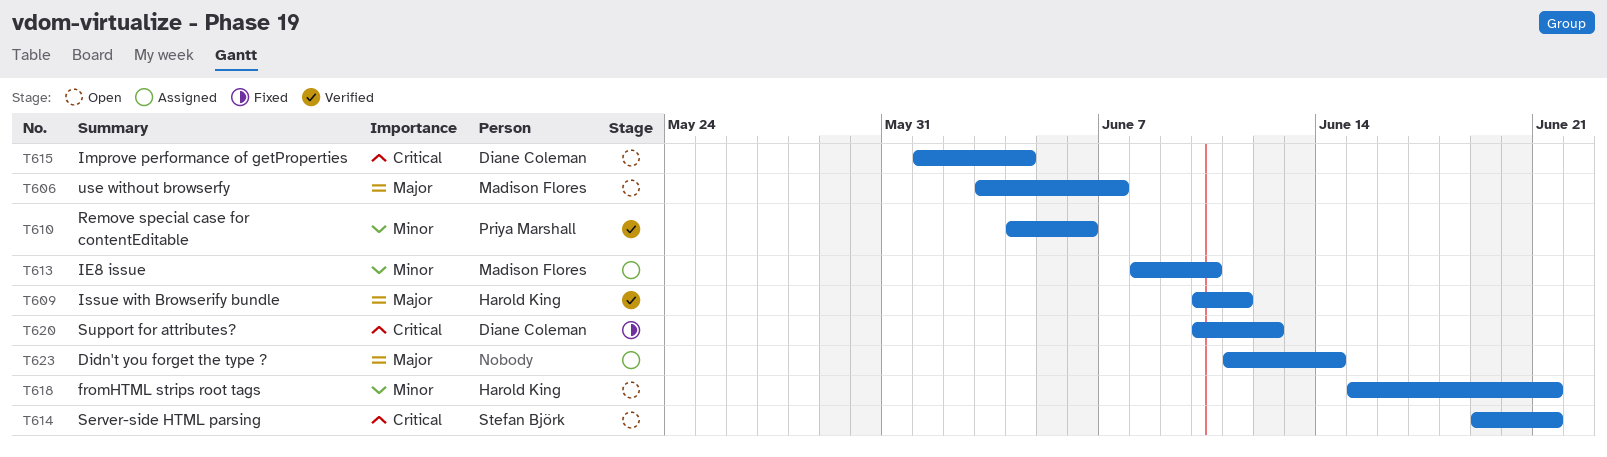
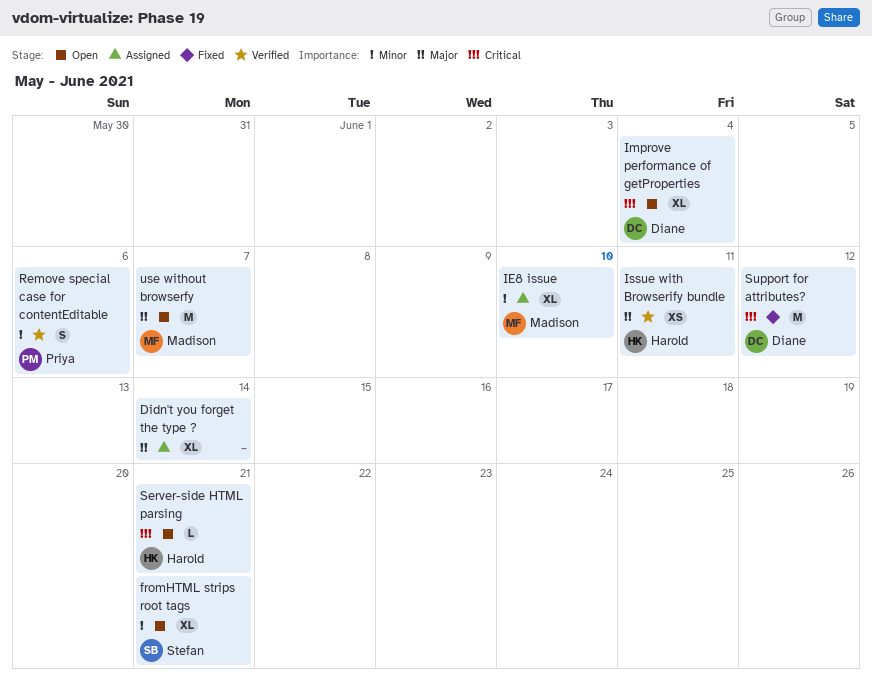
fromHTML strips root tags, owner: Harold King -> Stefan Björk
Server-side HTML parsing, owner: Stefan Björk -> Harold King

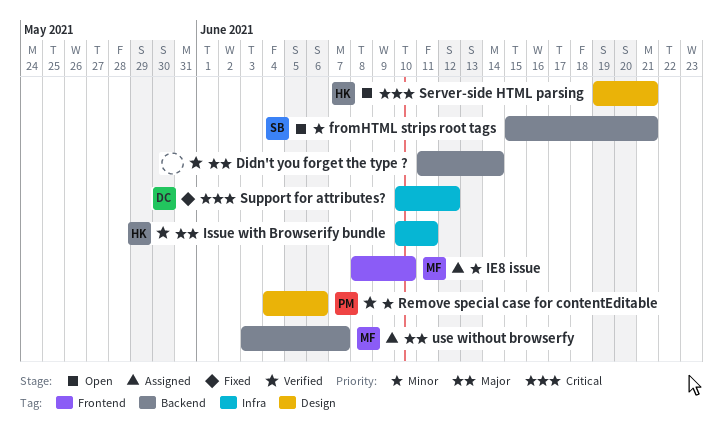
Didn't you forget the type ?, status: Assigned -> Verified
Improve performance of getProperties: present -> none
use without browserfy, status: Open -> Assigned

